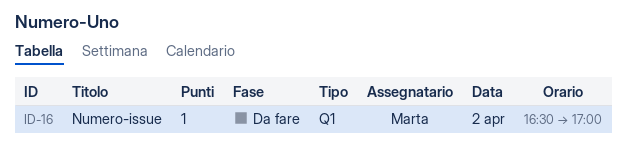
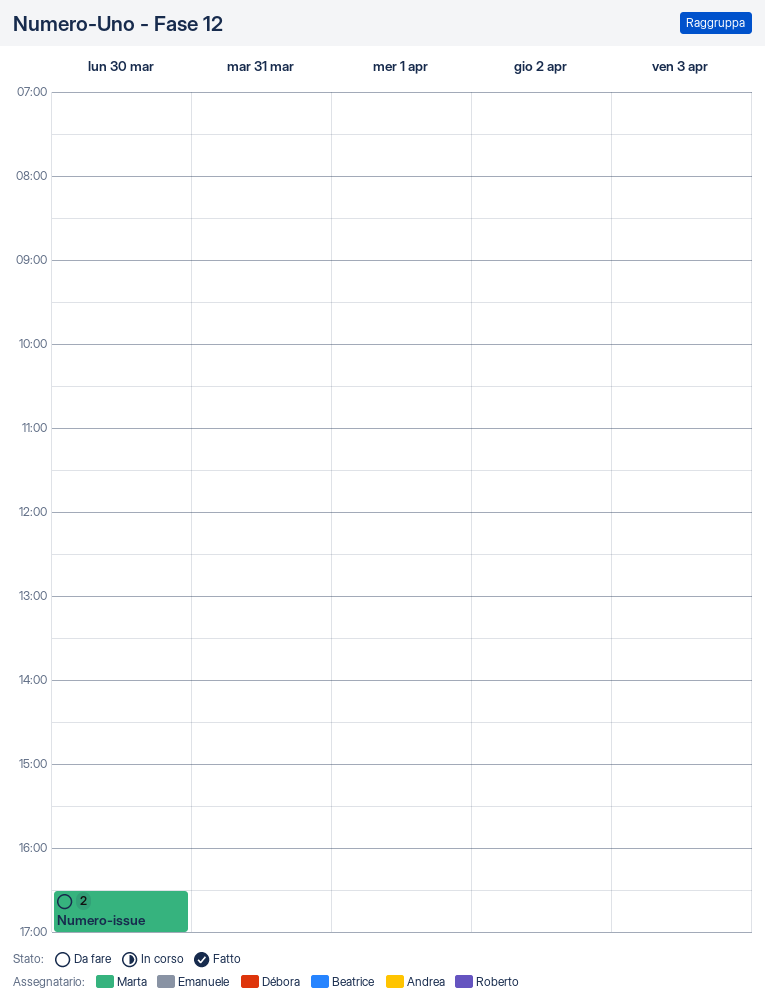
Numero-issue, estimate: 1 -> 2
Numero-issue, day: Apr 2 -> Mar 30

